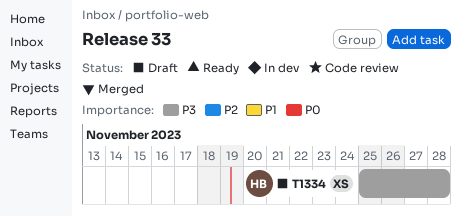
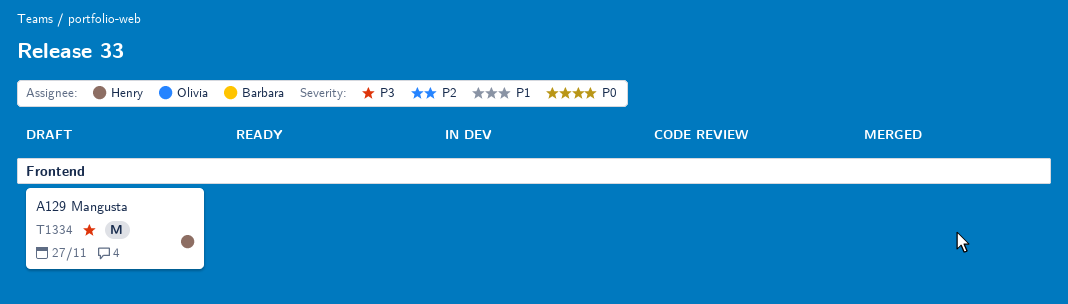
T1334, estimate: XS -> M
T1334, due: Nov 28 -> Nov 27

